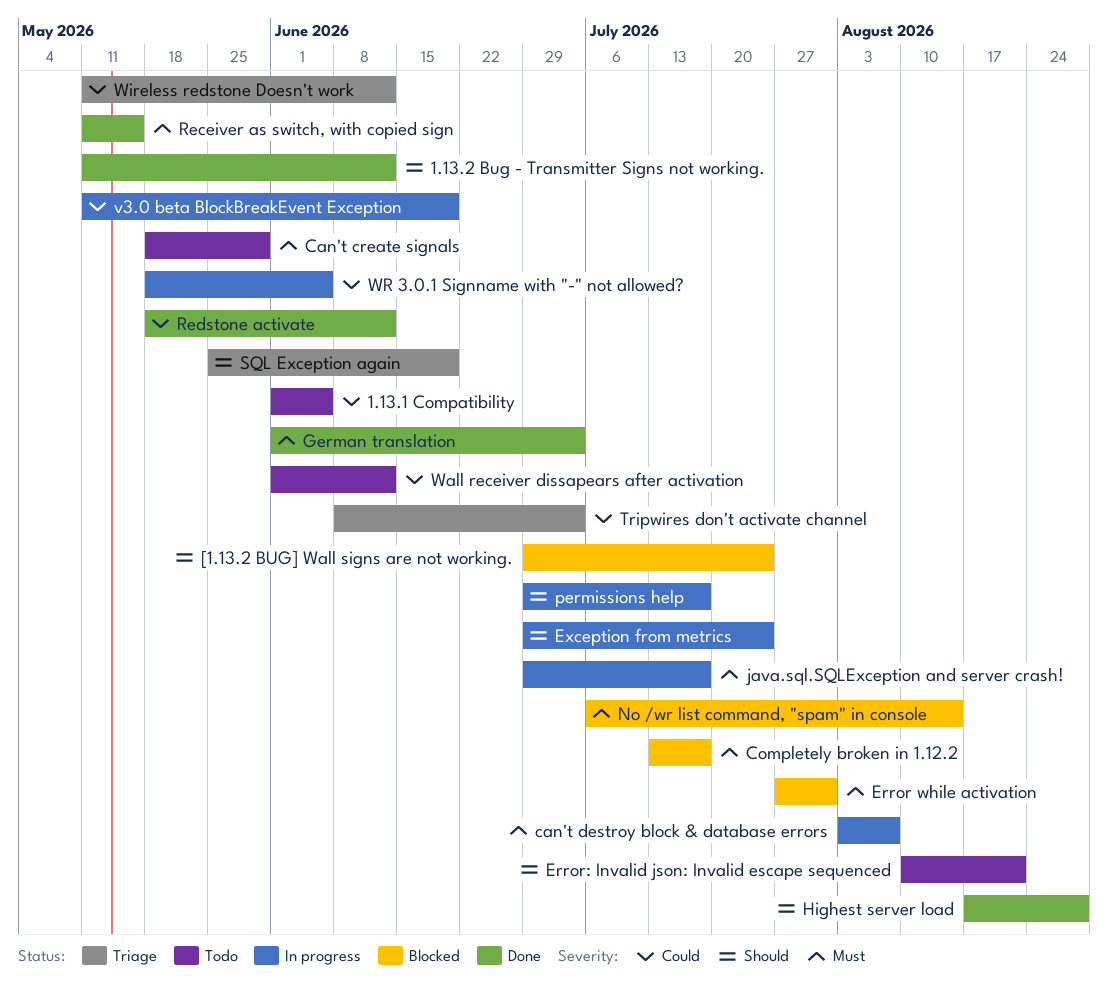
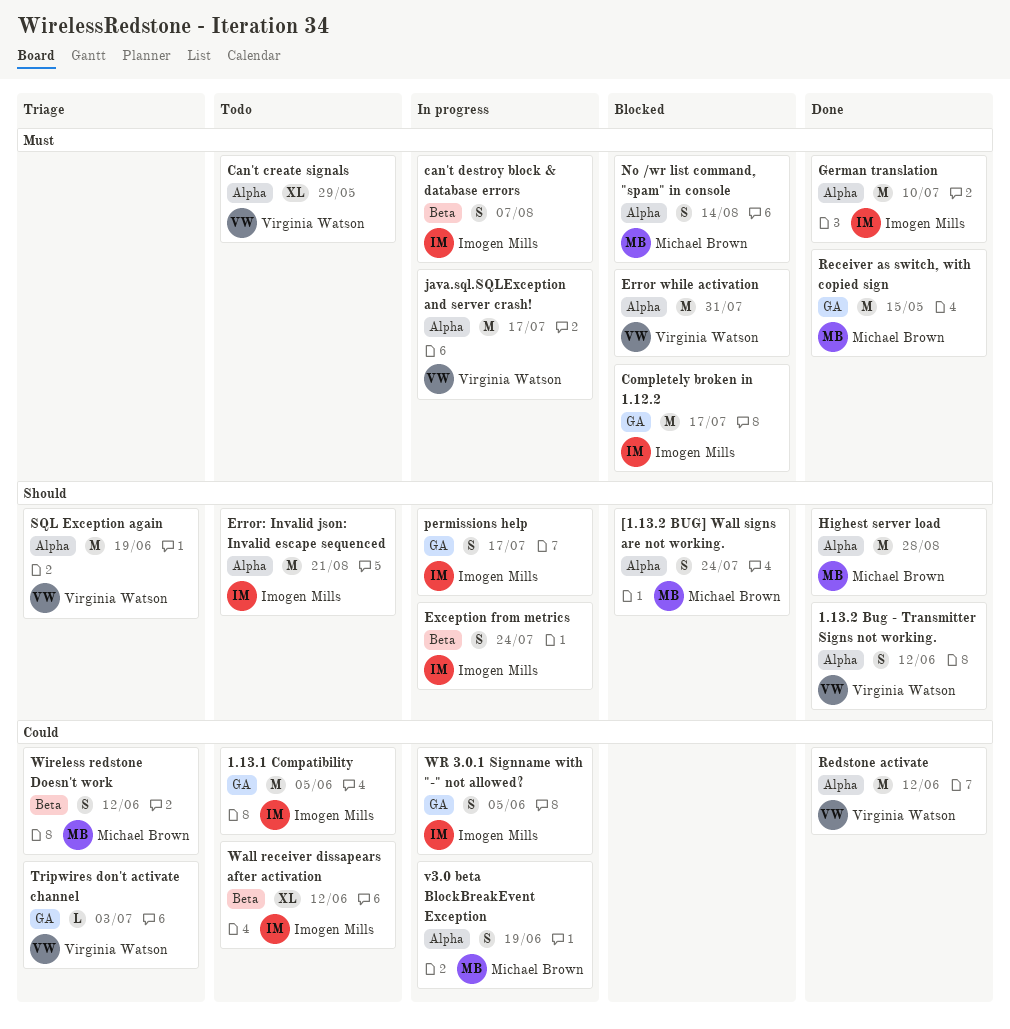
German translation, due: Jul 3 -> Jul 10

